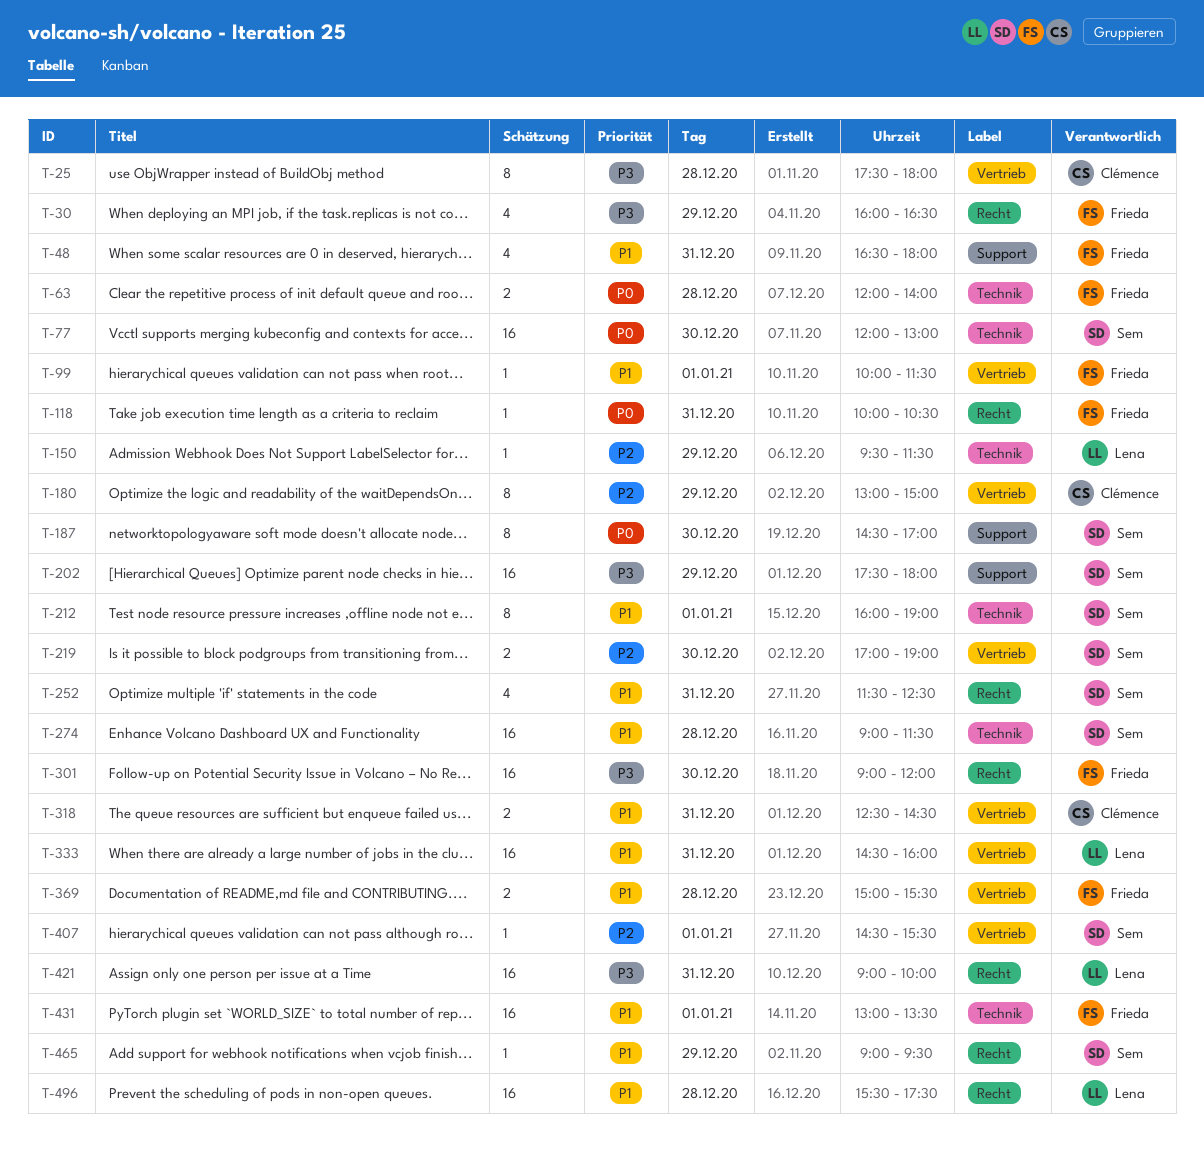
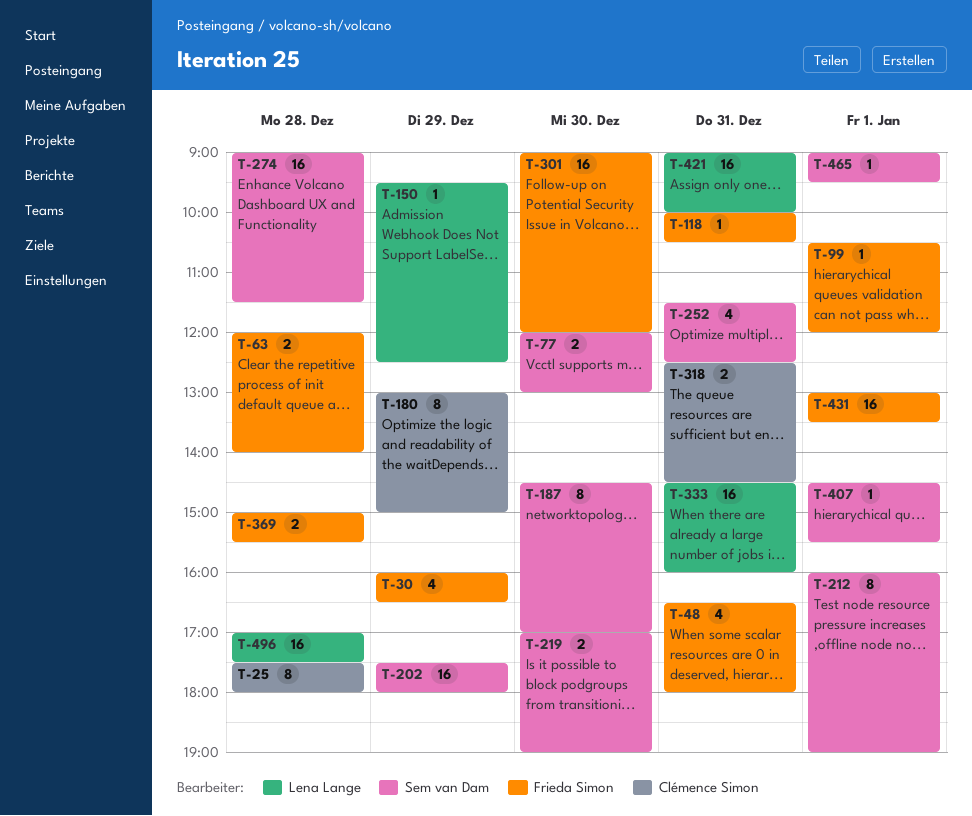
T-77, estimate: 16 -> 2
T-99, begins: 10:00 -> 10:30
T-99, ends: 11:30 -> 12:00
T-150, ends: 11:30 -> 12:30
T-465, day: Dec 29 -> Jan 1
T-496, begins: 15:30 -> 17:00

